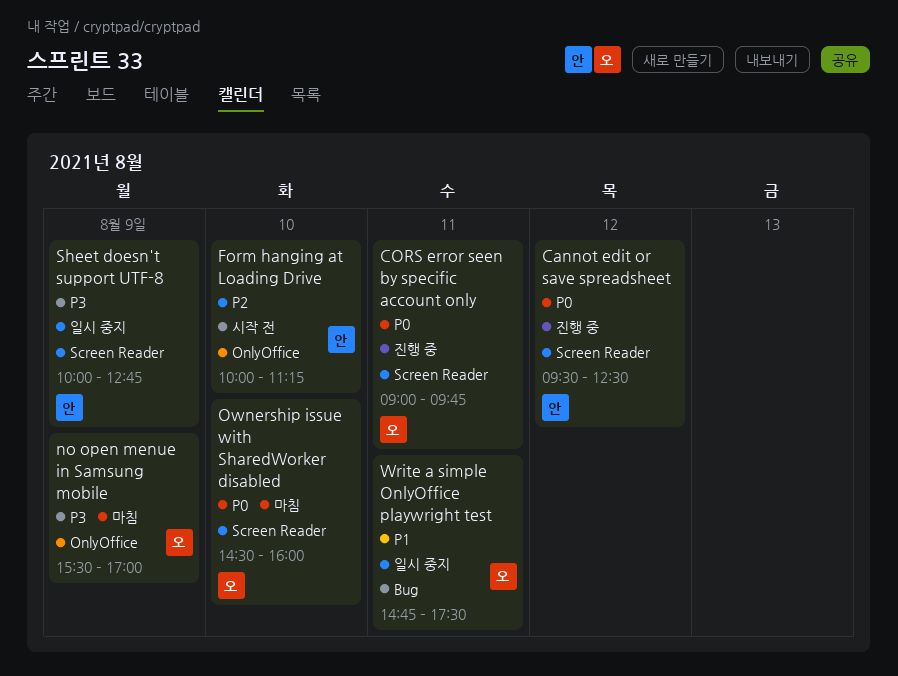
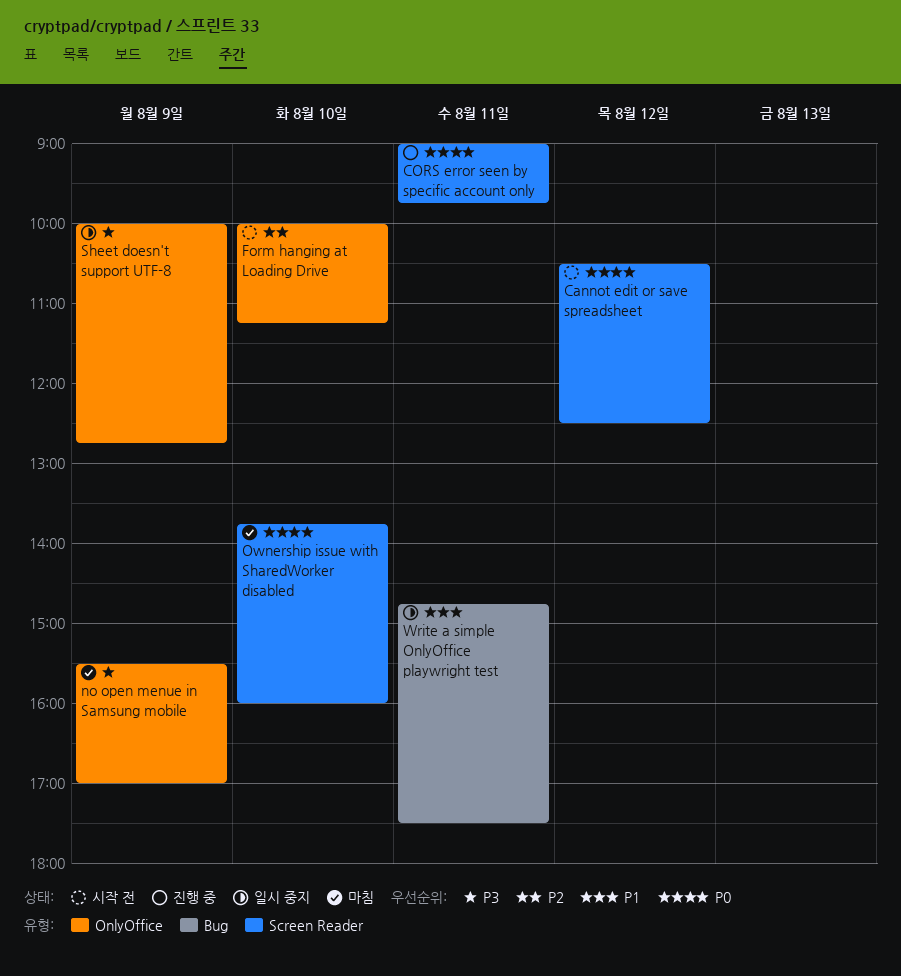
Cannot edit or save spreadsheet, status: 진행 중 -> 시작 전
Cannot edit or save spreadsheet, begins: 09:30 -> 10:30
Ownership issue with SharedWorker disabled, begins: 14:30 -> 13:45
Sheet doesn't support UTF-8, label: Screen Reader -> OnlyOffice

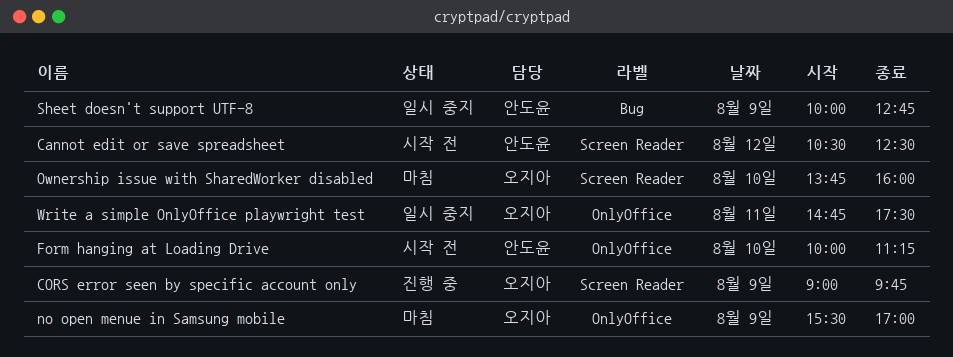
CORS error seen by specific account only, day: Aug 11 -> Aug 9
Sheet doesn't support UTF-8, label: OnlyOffice -> Bug
Write a simple OnlyOffice playwright test, label: Bug -> OnlyOffice

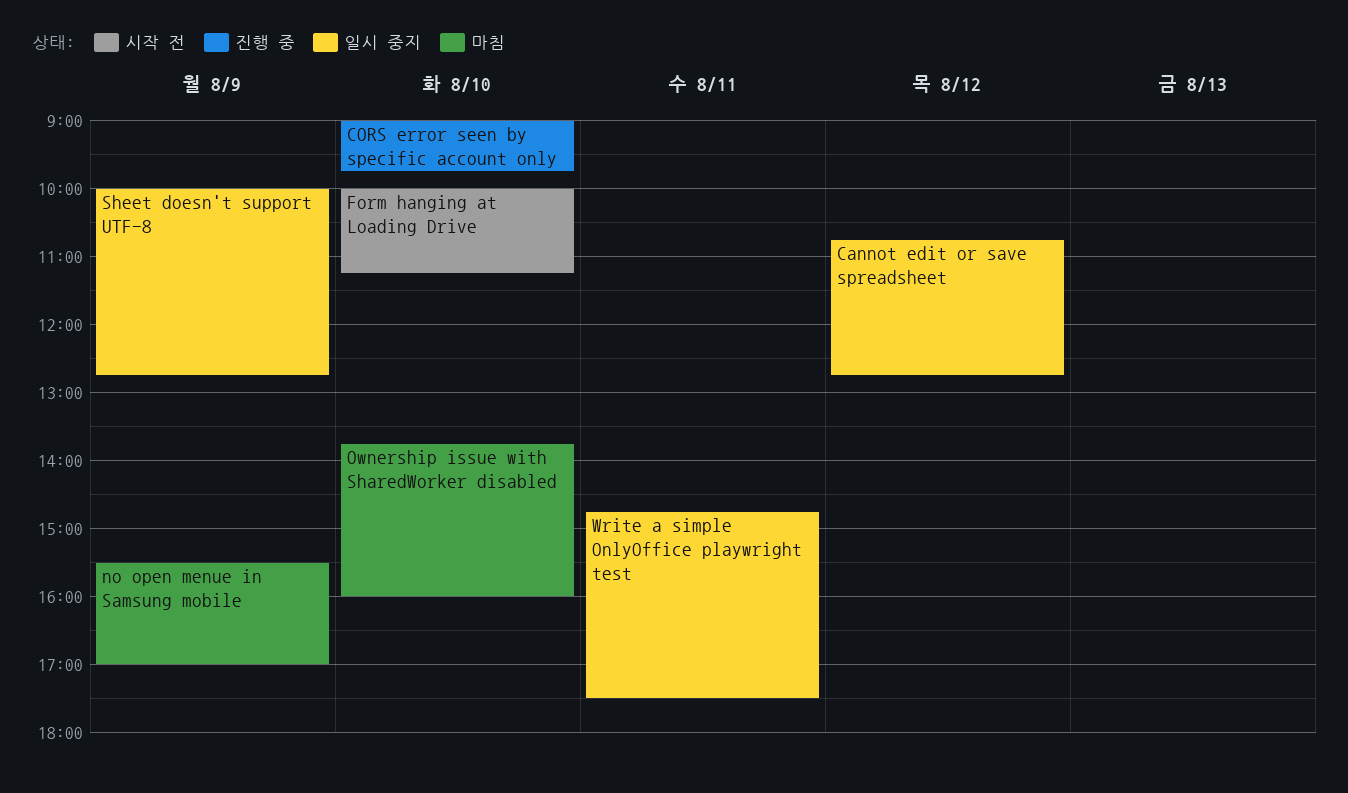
Cannot edit or save spreadsheet, status: 시작 전 -> 일시 중지
Cannot edit or save spreadsheet, begins: 10:30 -> 10:45
Cannot edit or save spreadsheet, ends: 12:30 -> 12:45
CORS error seen by specific account only, day: Aug 9 -> Aug 10

